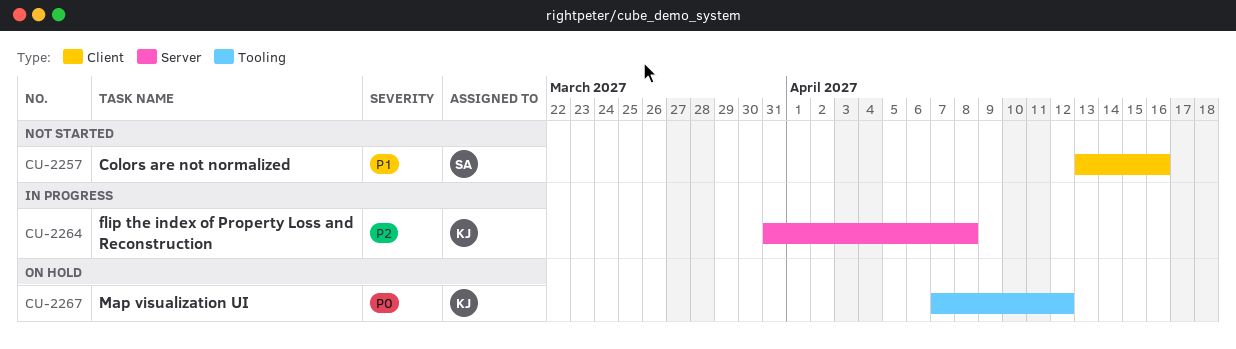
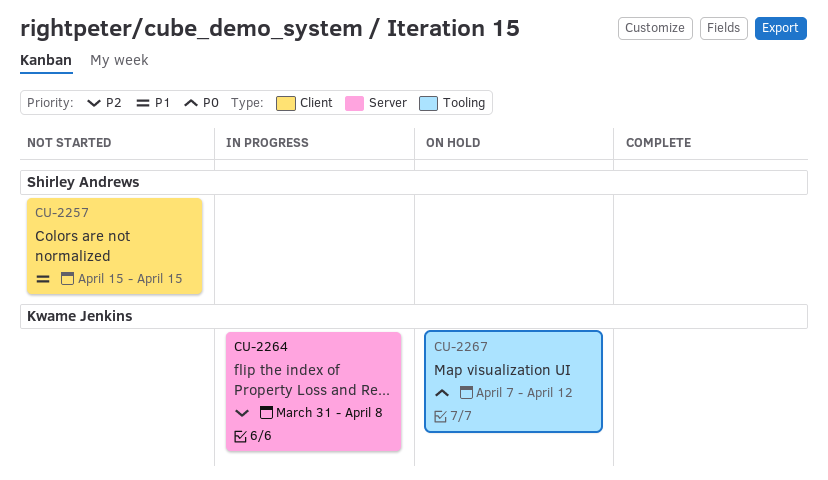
CU-2257, start: Apr 13 -> Apr 15
CU-2257, due: Apr 16 -> Apr 15

